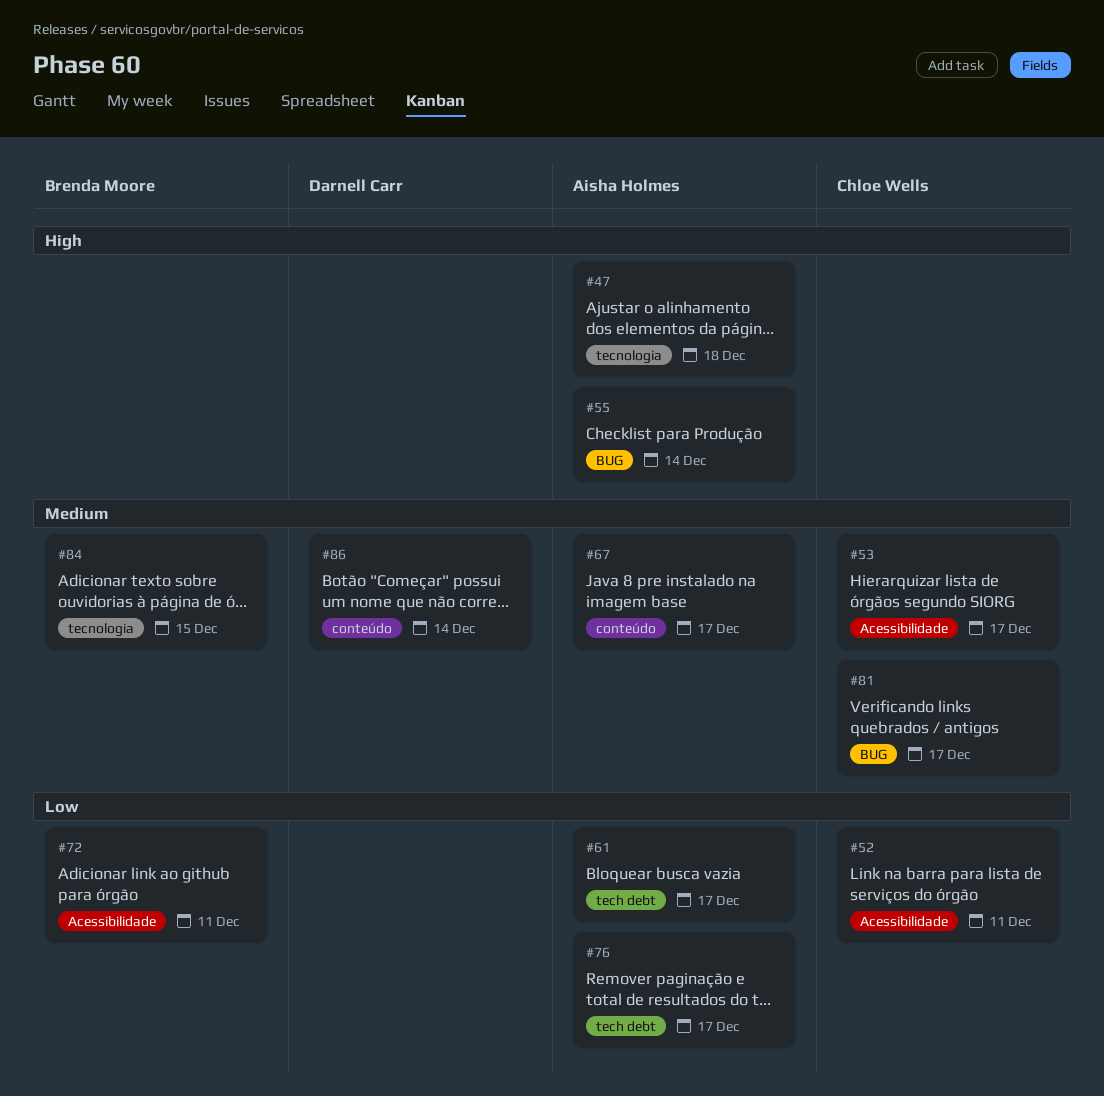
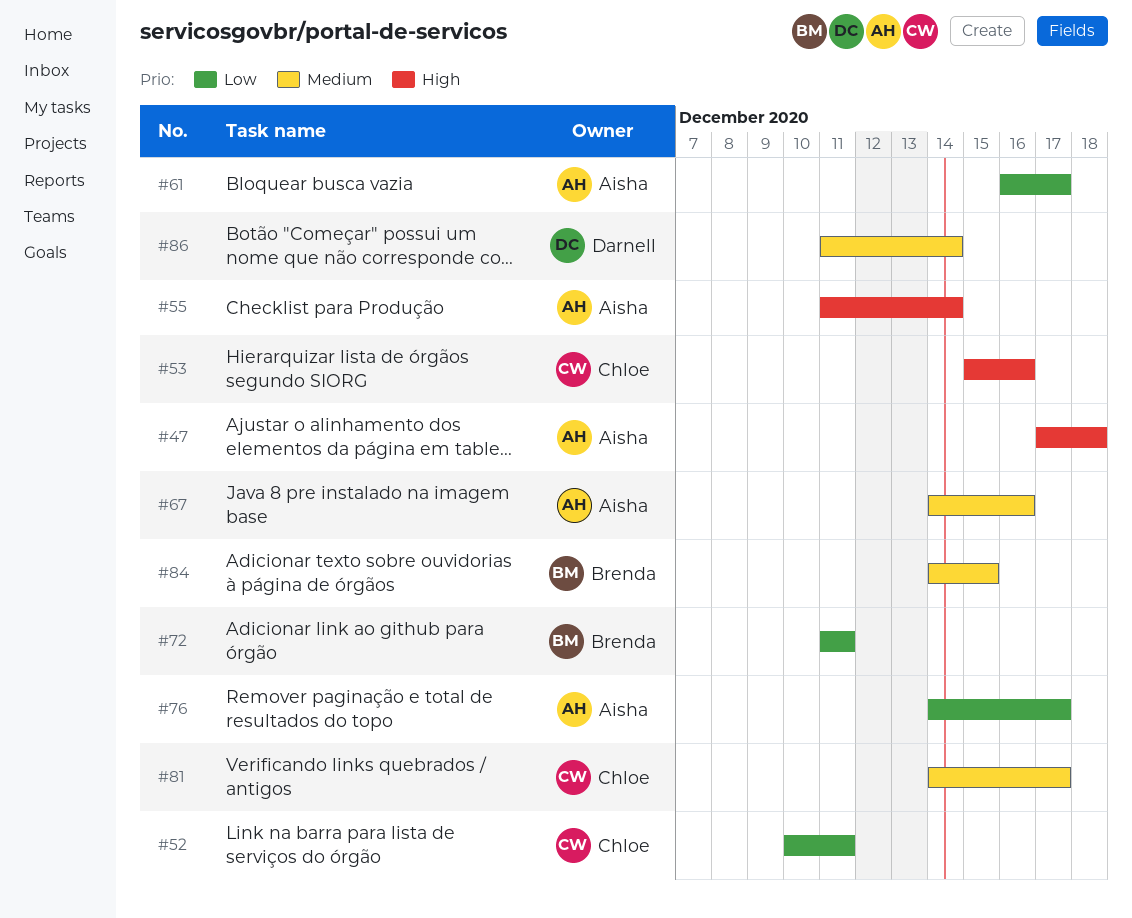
#53, priority: Medium -> High
#53, due: Dec 17 -> Dec 16
#67, due: Dec 17 -> Dec 16

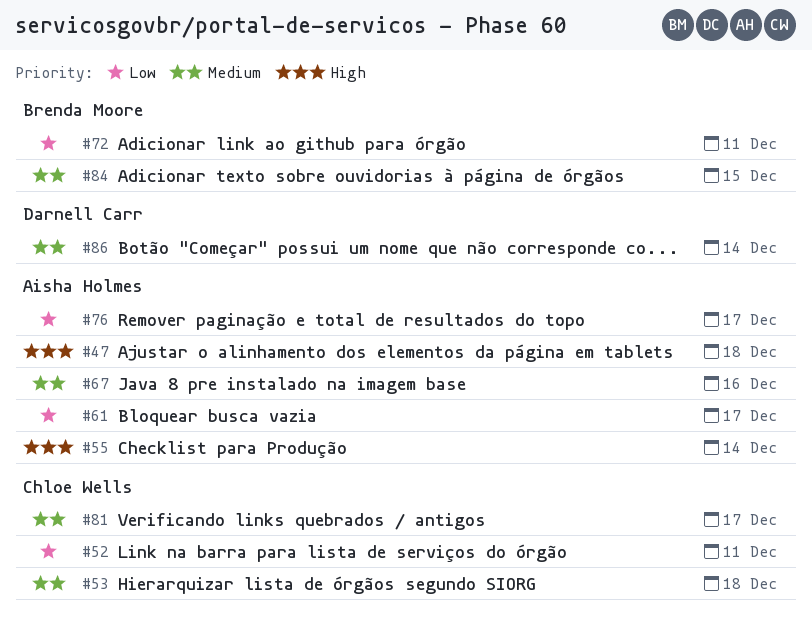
#53, priority: High -> Medium
#53, due: Dec 16 -> Dec 18

